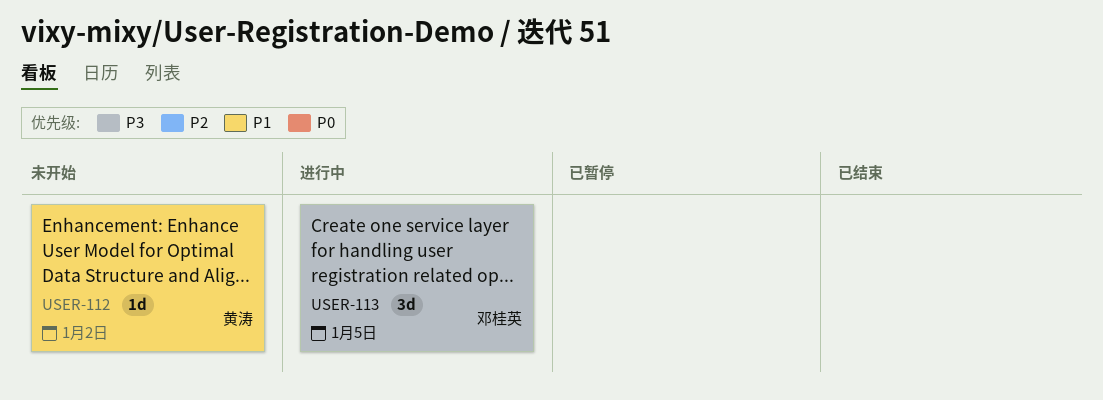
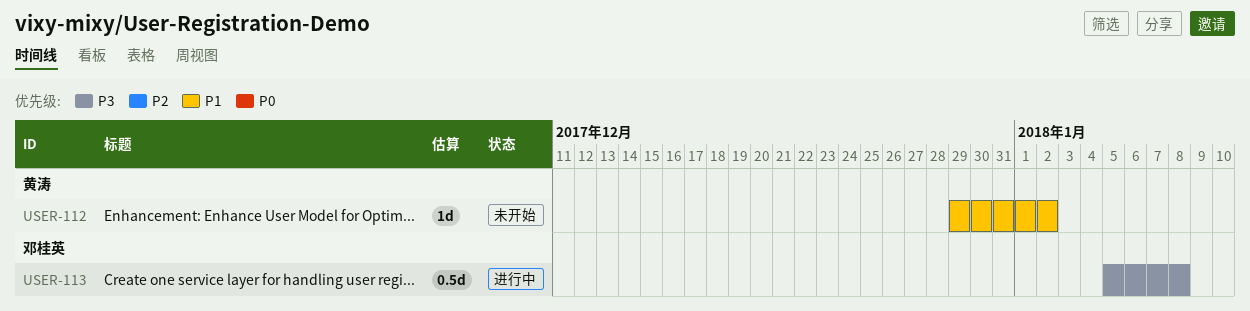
USER-113, estimate: 3d -> 0.5d
USER-113, due: Jan 5 -> Jan 8

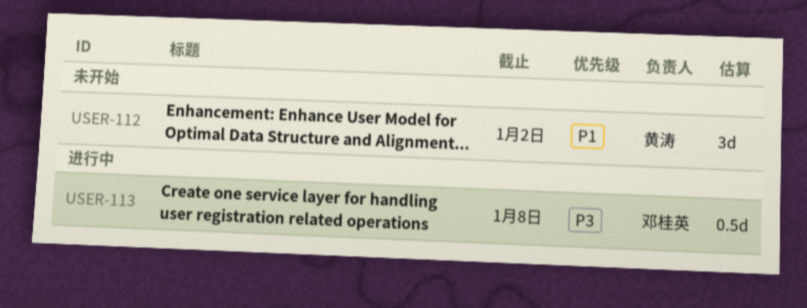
USER-112, estimate: 1d -> 3d

